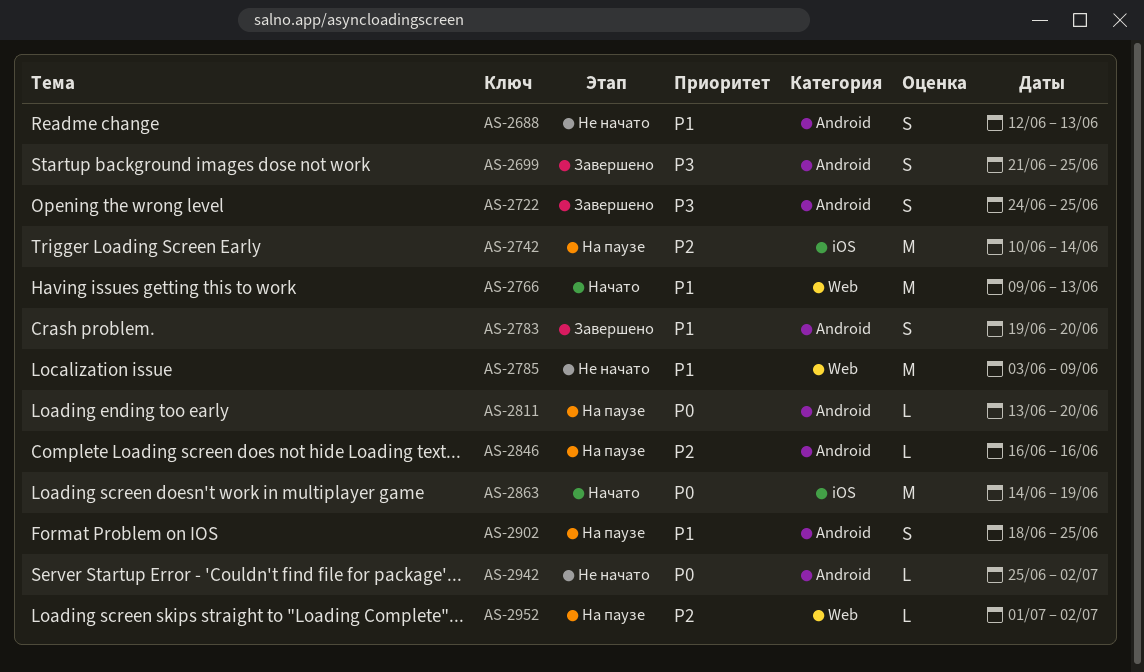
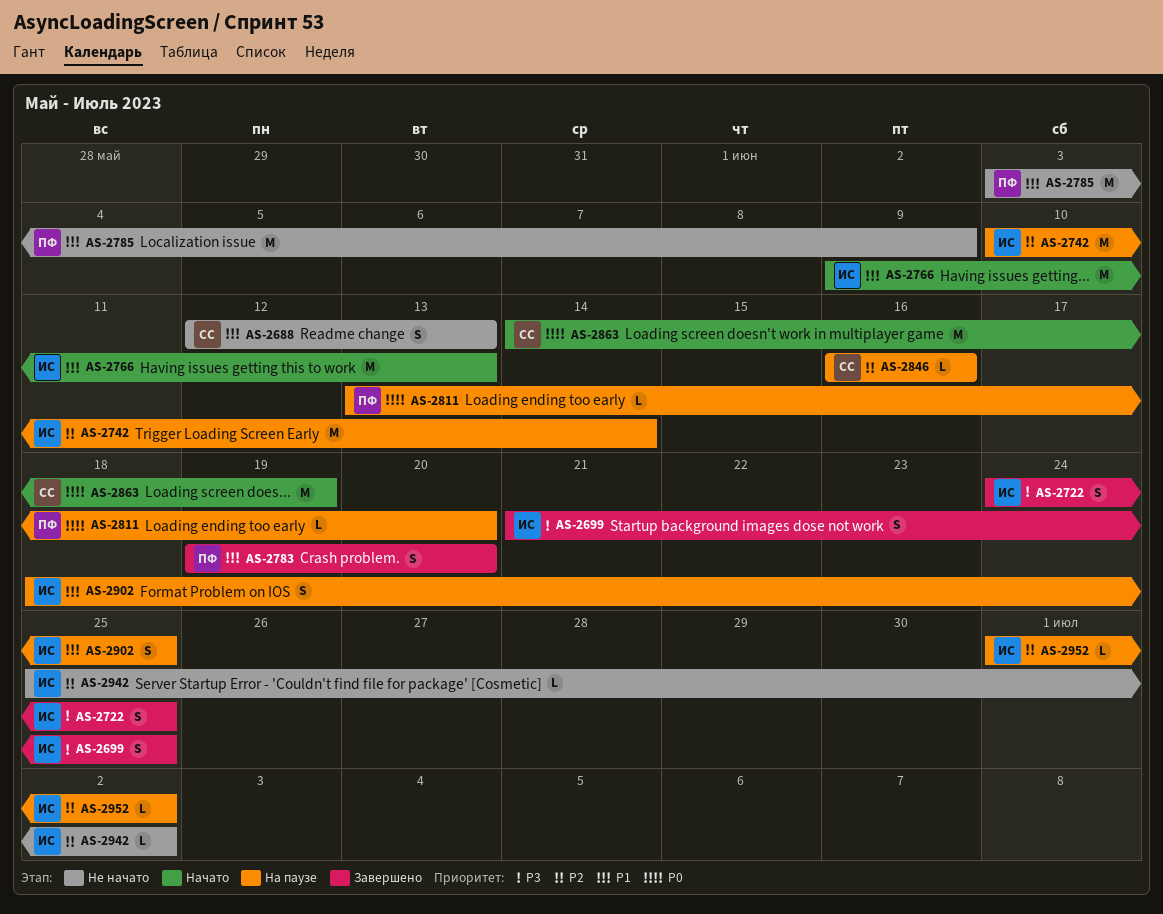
AS-2942, priority: P0 -> P2

